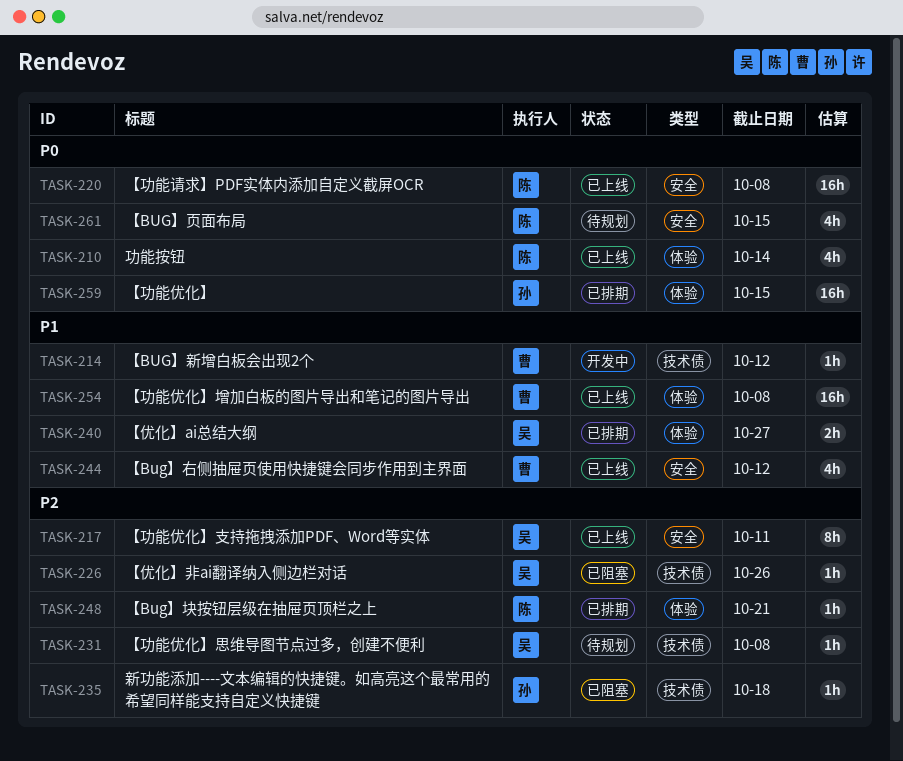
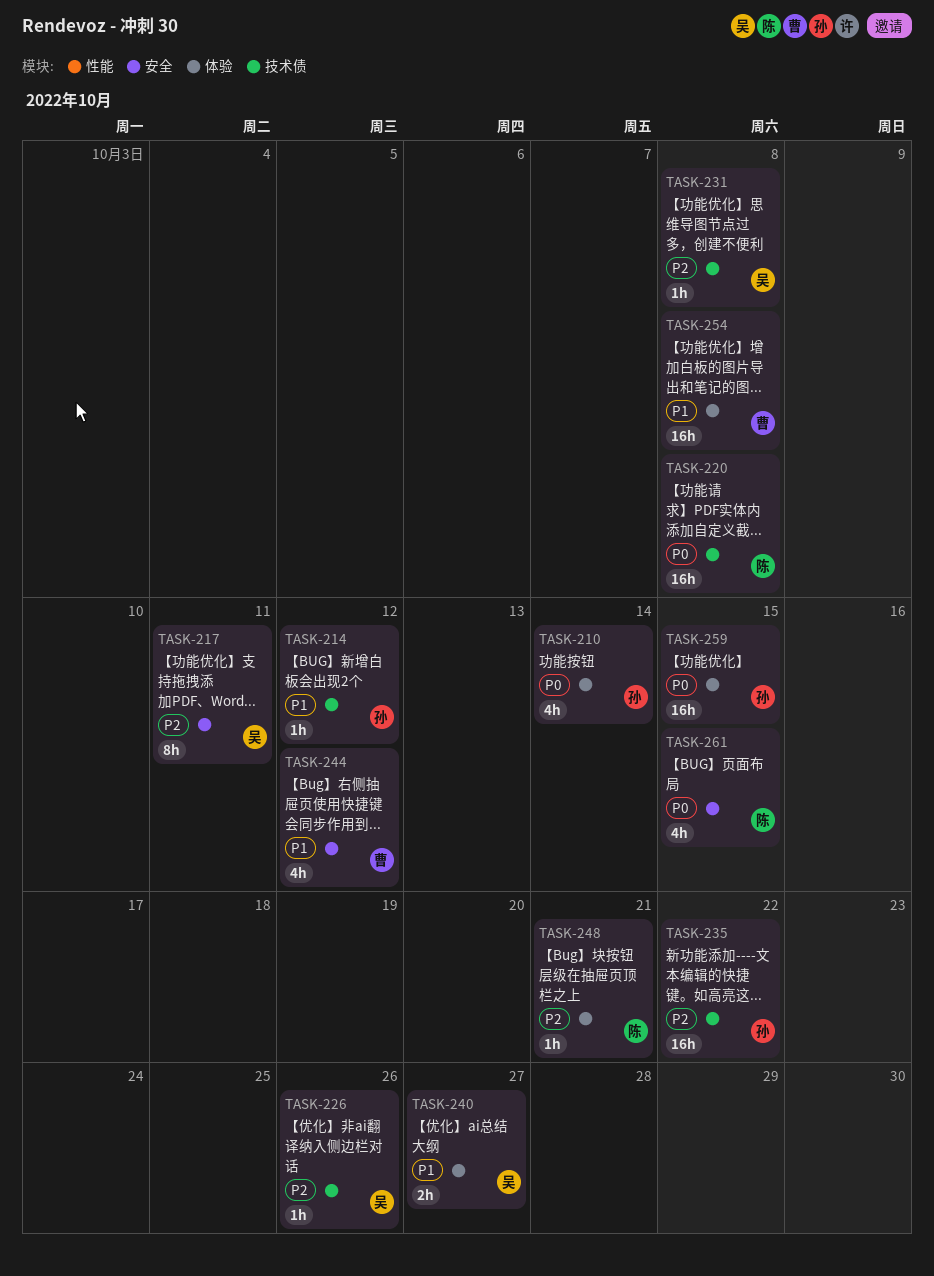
TASK-210, owner: 陈 -> 孙
TASK-214, owner: 曹 -> 孙
TASK-220, label: 安全 -> 技术债
TASK-235, estimate: 1h -> 16h
TASK-235, due: Oct 18 -> Oct 22

